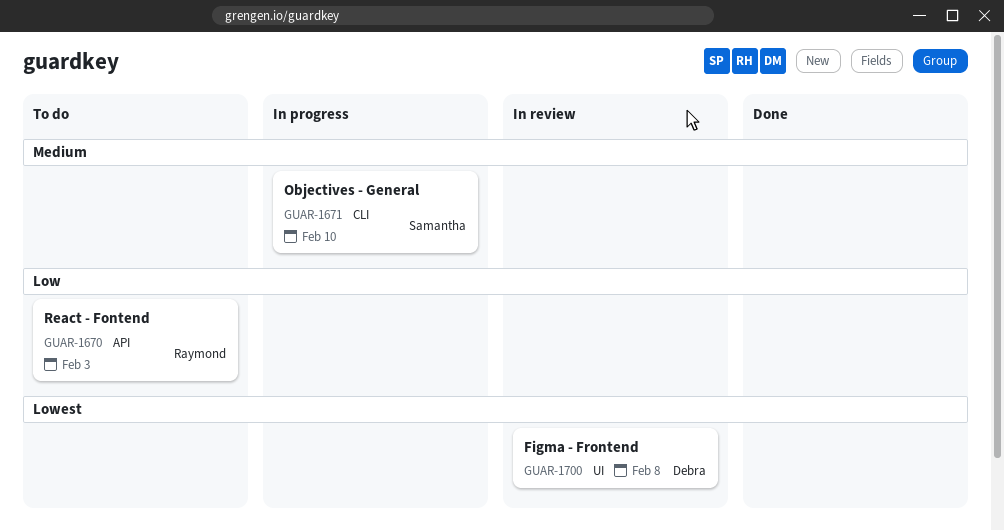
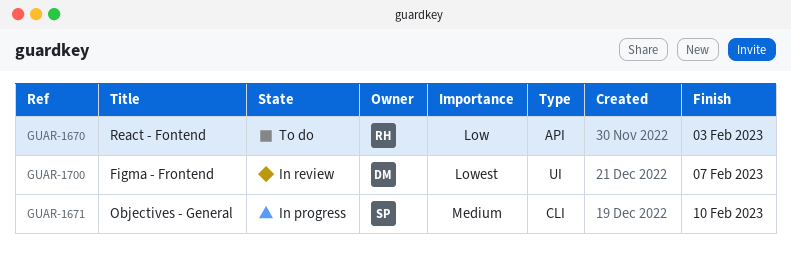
GUAR-1700, due: Feb 8 -> Feb 7

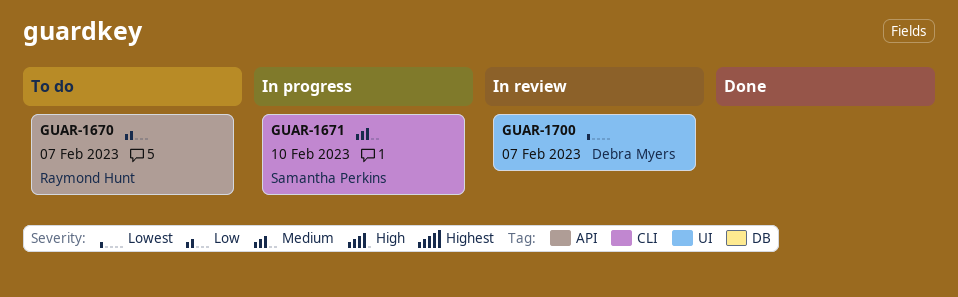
GUAR-1670, due: Feb 3 -> Feb 7

